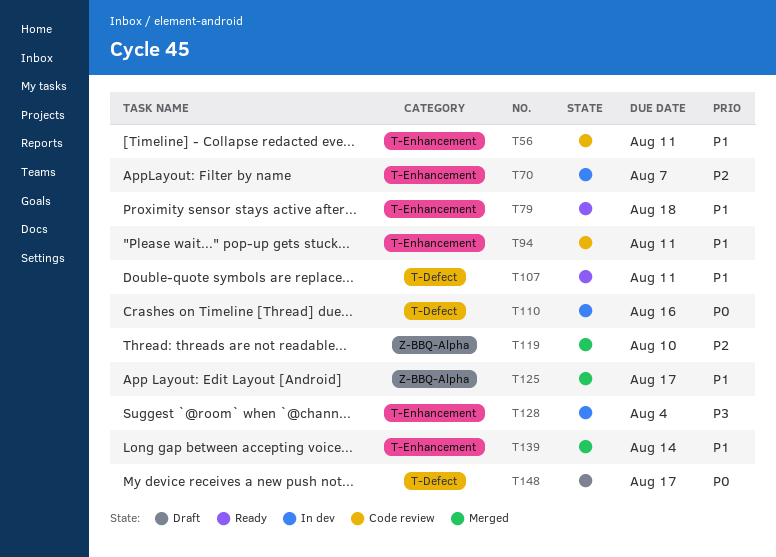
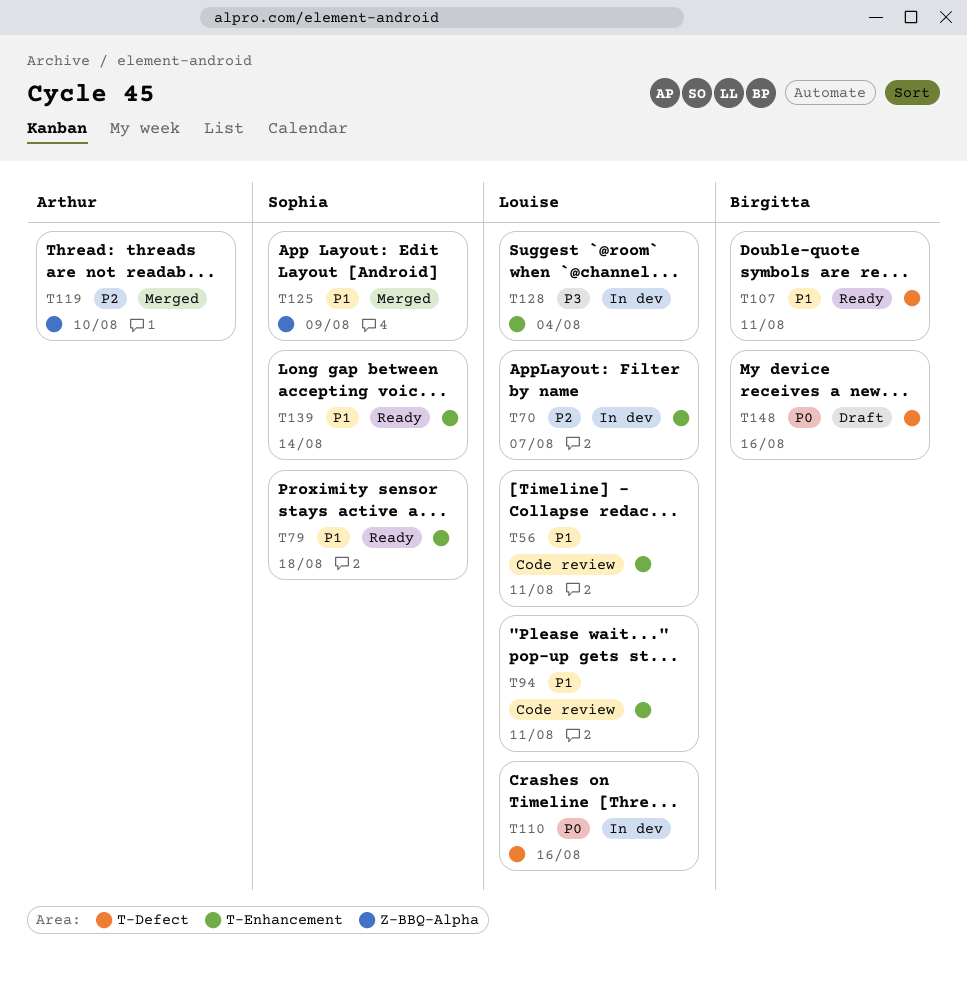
T125, due: Aug 17 -> Aug 9
T139, status: Merged -> Ready
T148, due: Aug 17 -> Aug 16

